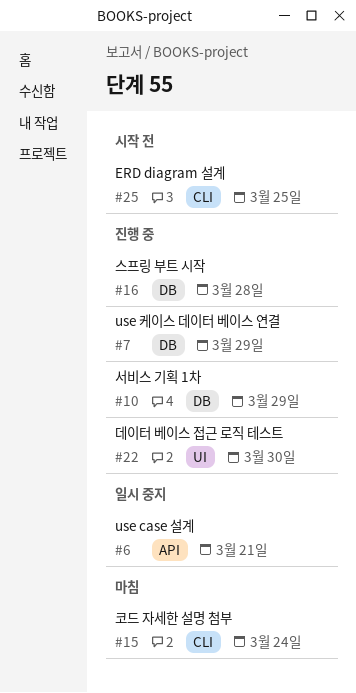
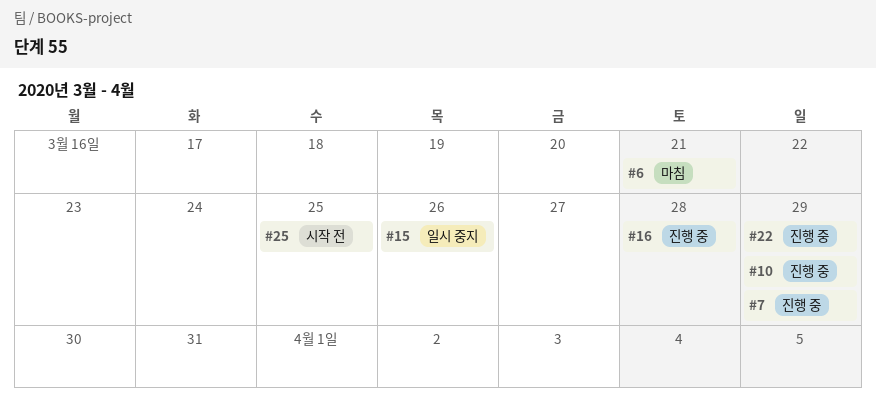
#6, status: 일시 중지 -> 마침
#15, status: 마침 -> 일시 중지
#15, due: Mar 24 -> Mar 26
#22, due: Mar 30 -> Mar 29

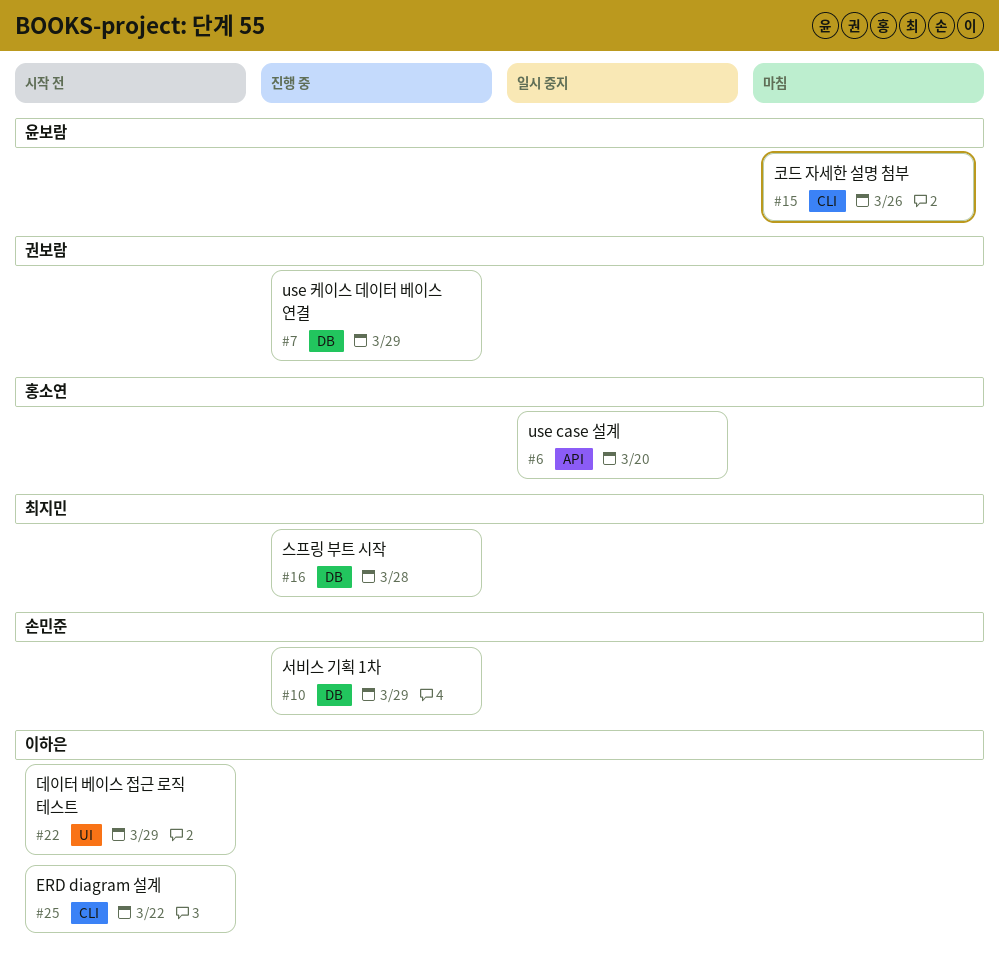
#6, status: 마침 -> 일시 중지
#6, due: Mar 21 -> Mar 20
#15, status: 일시 중지 -> 마침
#22, status: 진행 중 -> 시작 전
#25, due: Mar 25 -> Mar 22

